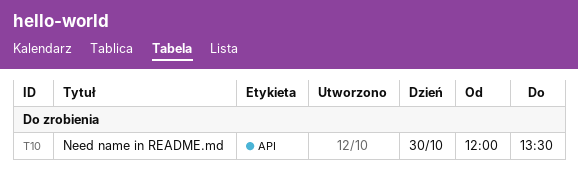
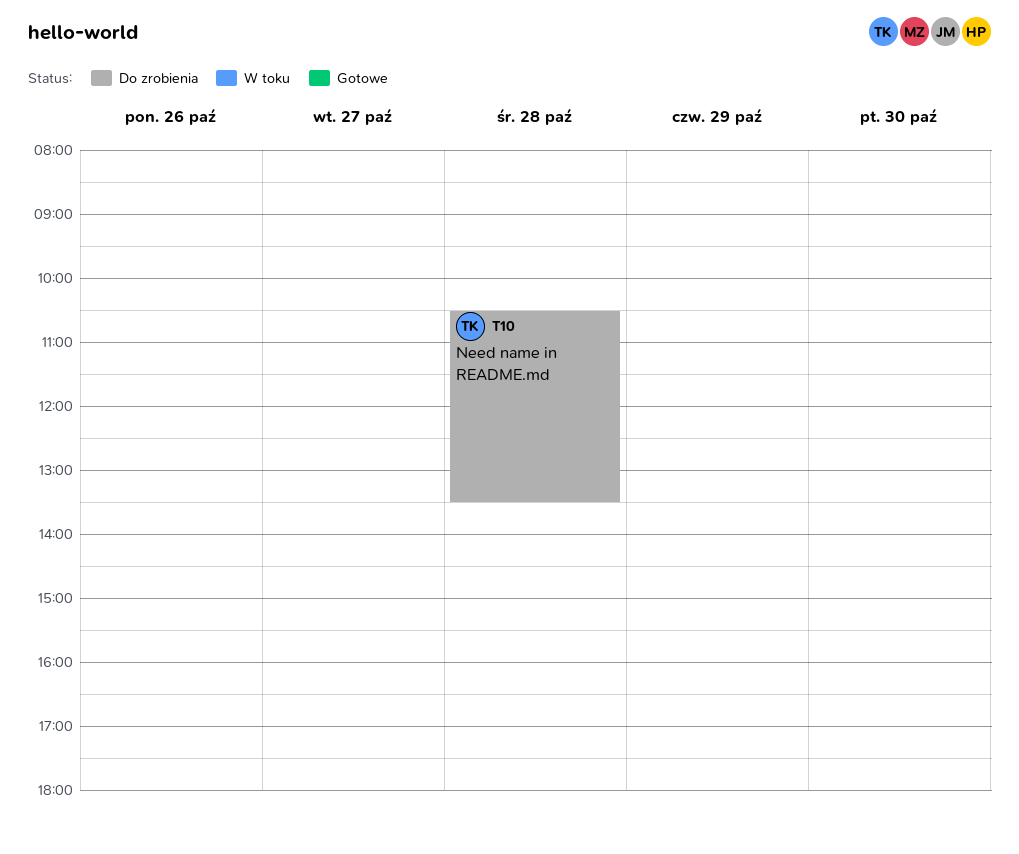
T10, day: Oct 30 -> Oct 28
T10, begins: 12:00 -> 10:30

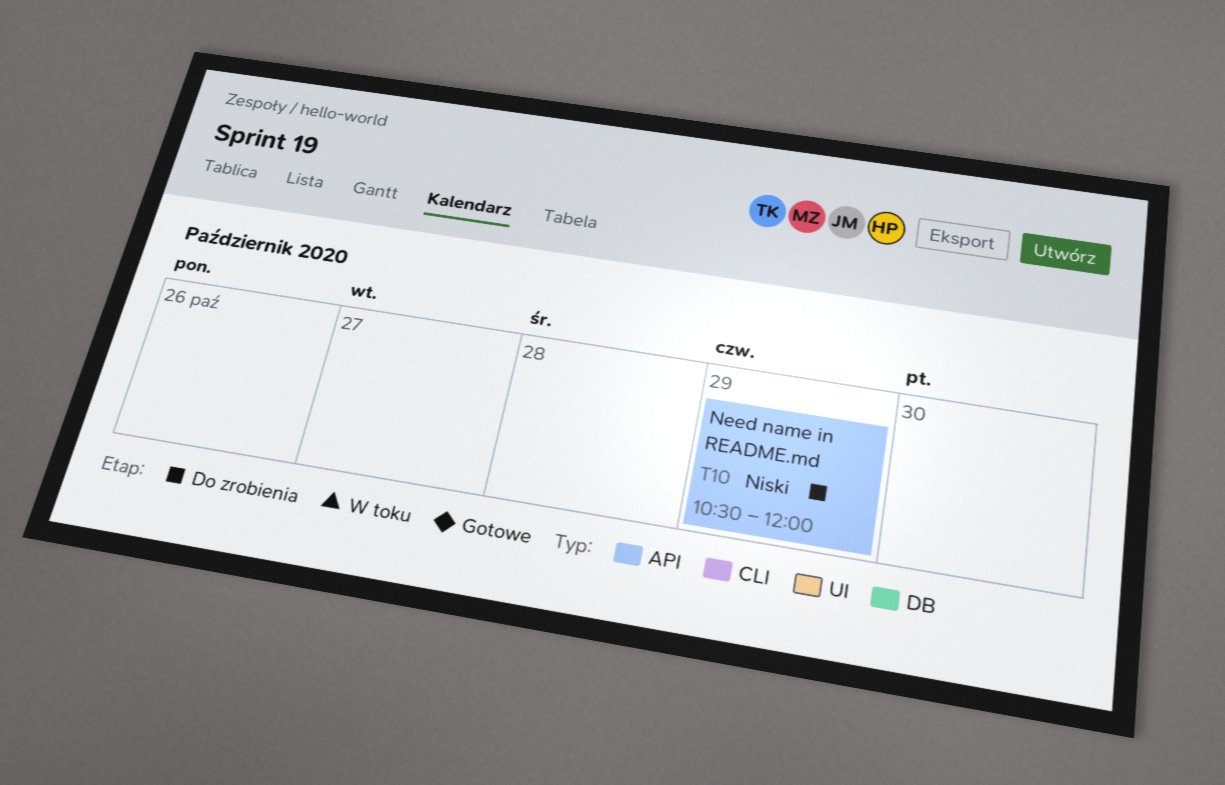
T10, day: Oct 28 -> Oct 29
T10, ends: 13:30 -> 12:00

